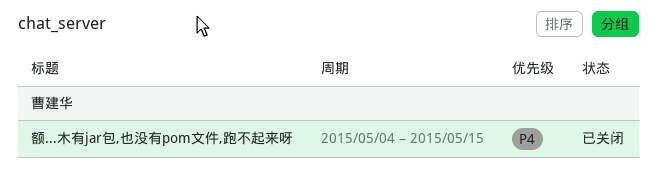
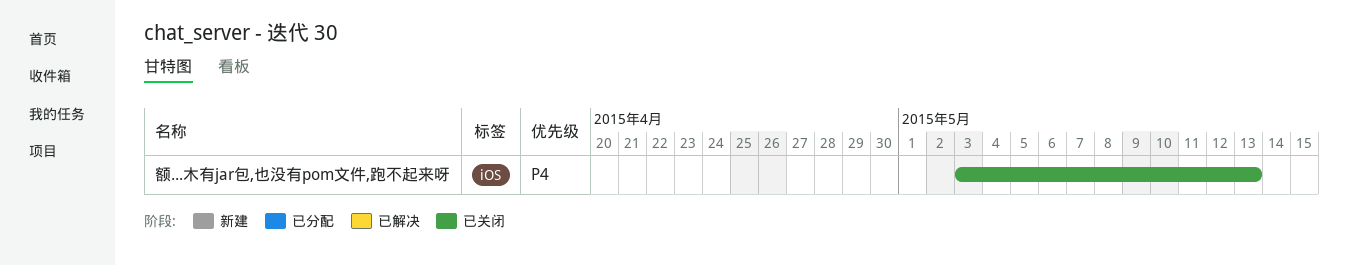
额...木有jar包,也没有pom文件,跑不起来呀, start: May 4 -> May 3
额...木有jar包,也没有pom文件,跑不起来呀, due: May 15 -> May 13

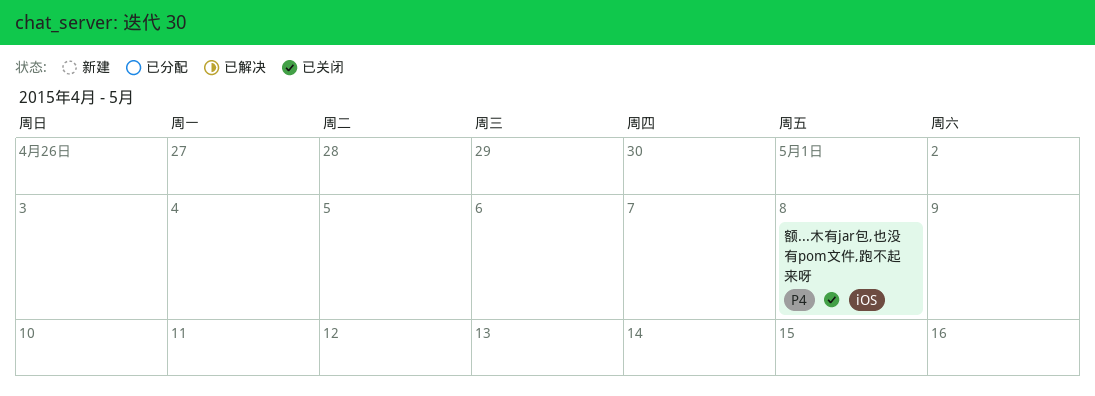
额...木有jar包,也没有pom文件,跑不起来呀, due: May 13 -> May 8

